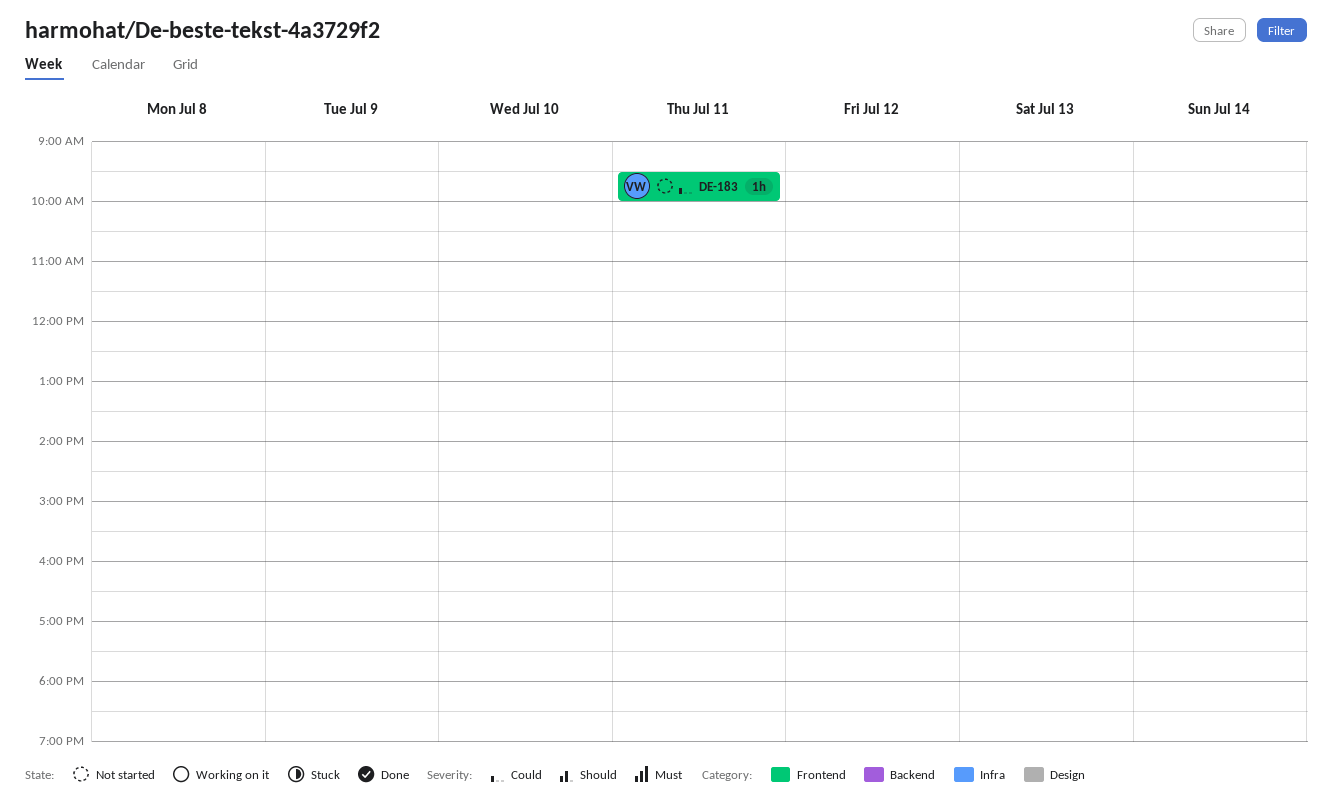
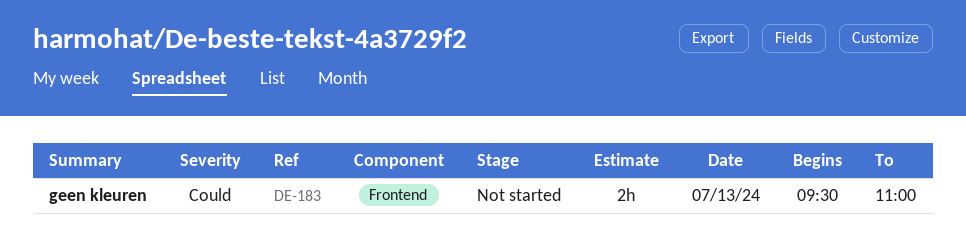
DE-183, estimate: 1h -> 2h
DE-183, day: Jul 11 -> Jul 13
DE-183, ends: 10:00 -> 11:00

